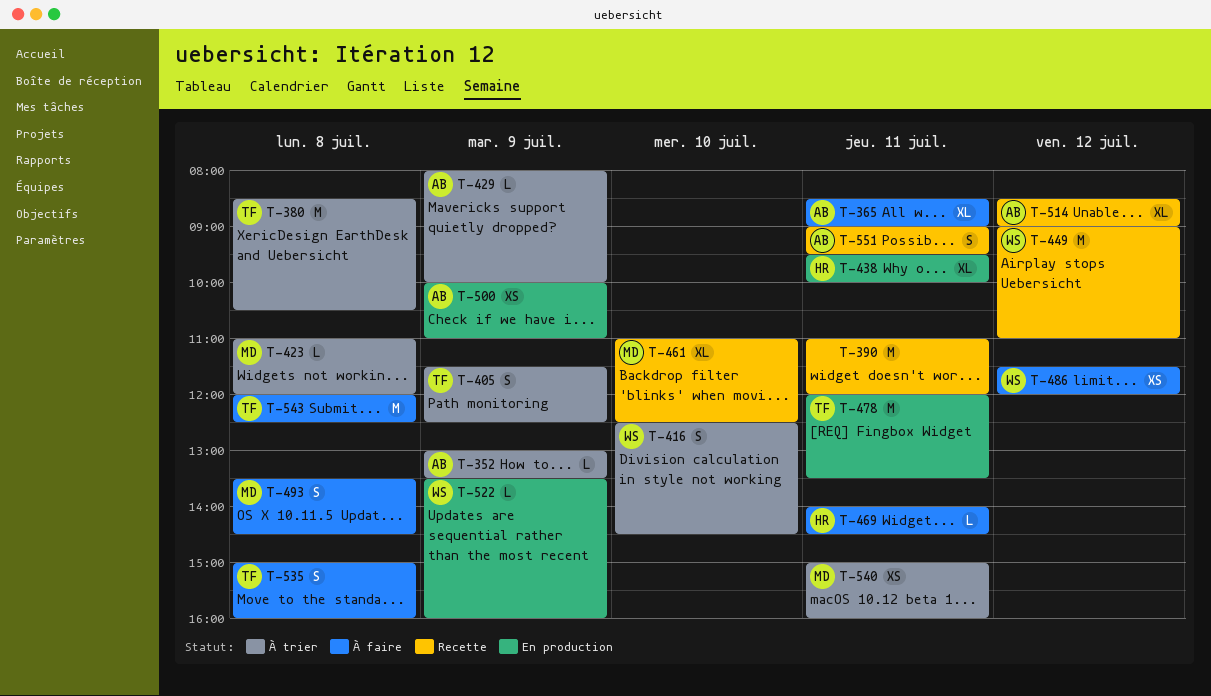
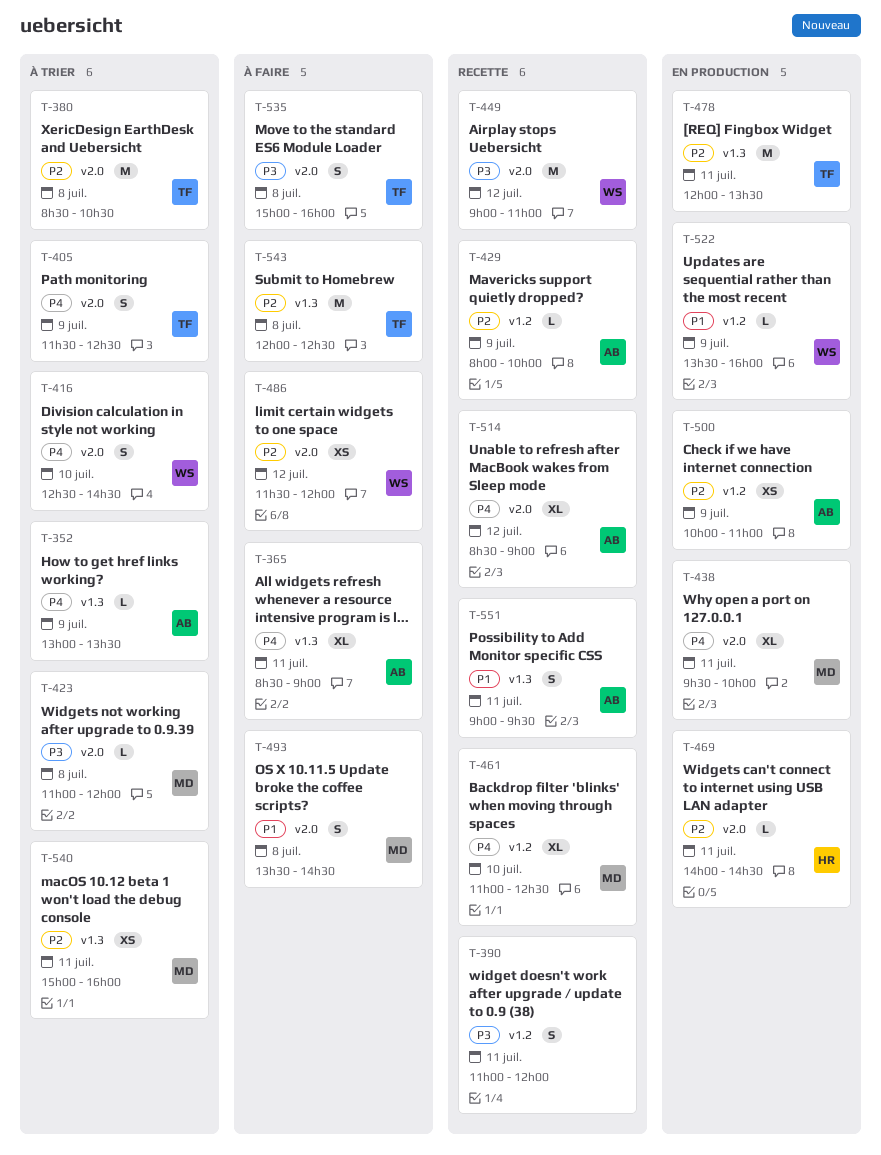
T-390, estimate: M -> S
T-429, status: À trier -> Recette
T-438, owner: HR -> MD
T-469, status: À faire -> En production

